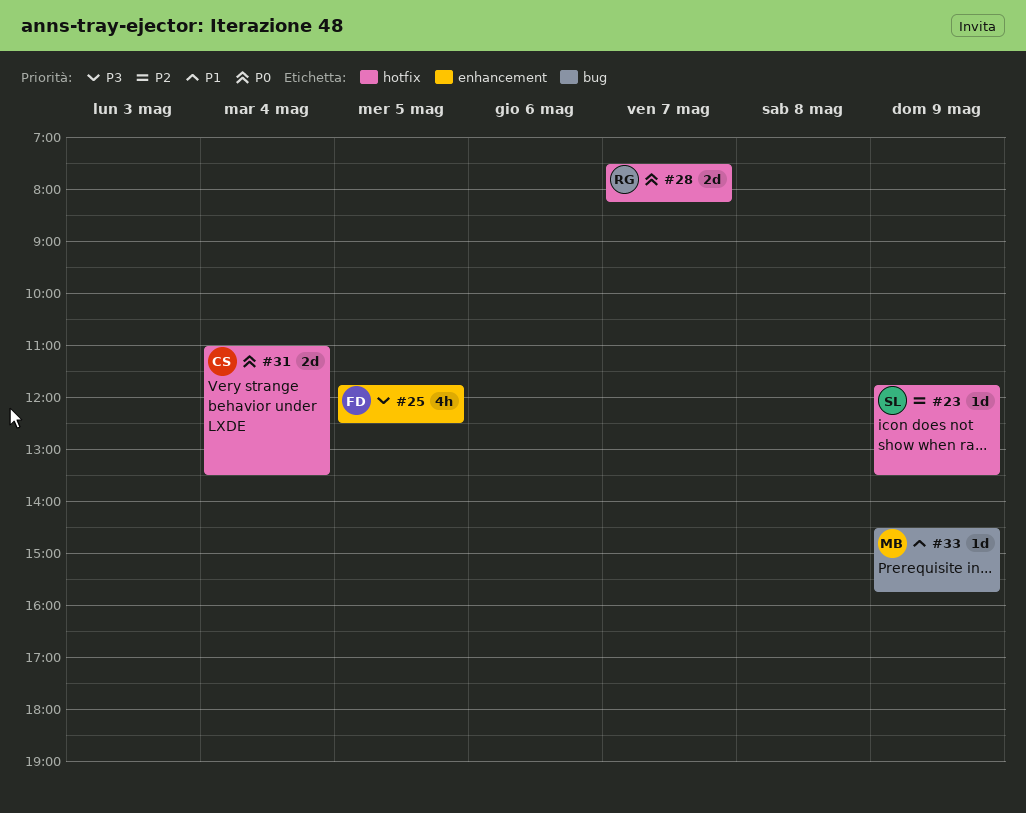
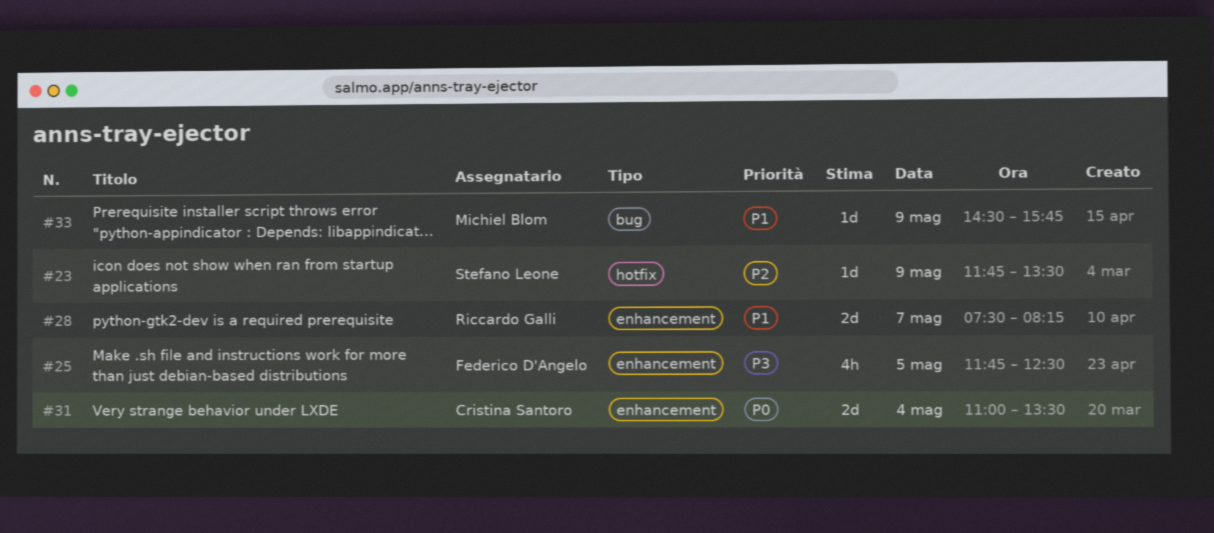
#28, priority: P0 -> P1
#28, label: hotfix -> enhancement
#31, label: hotfix -> enhancement

